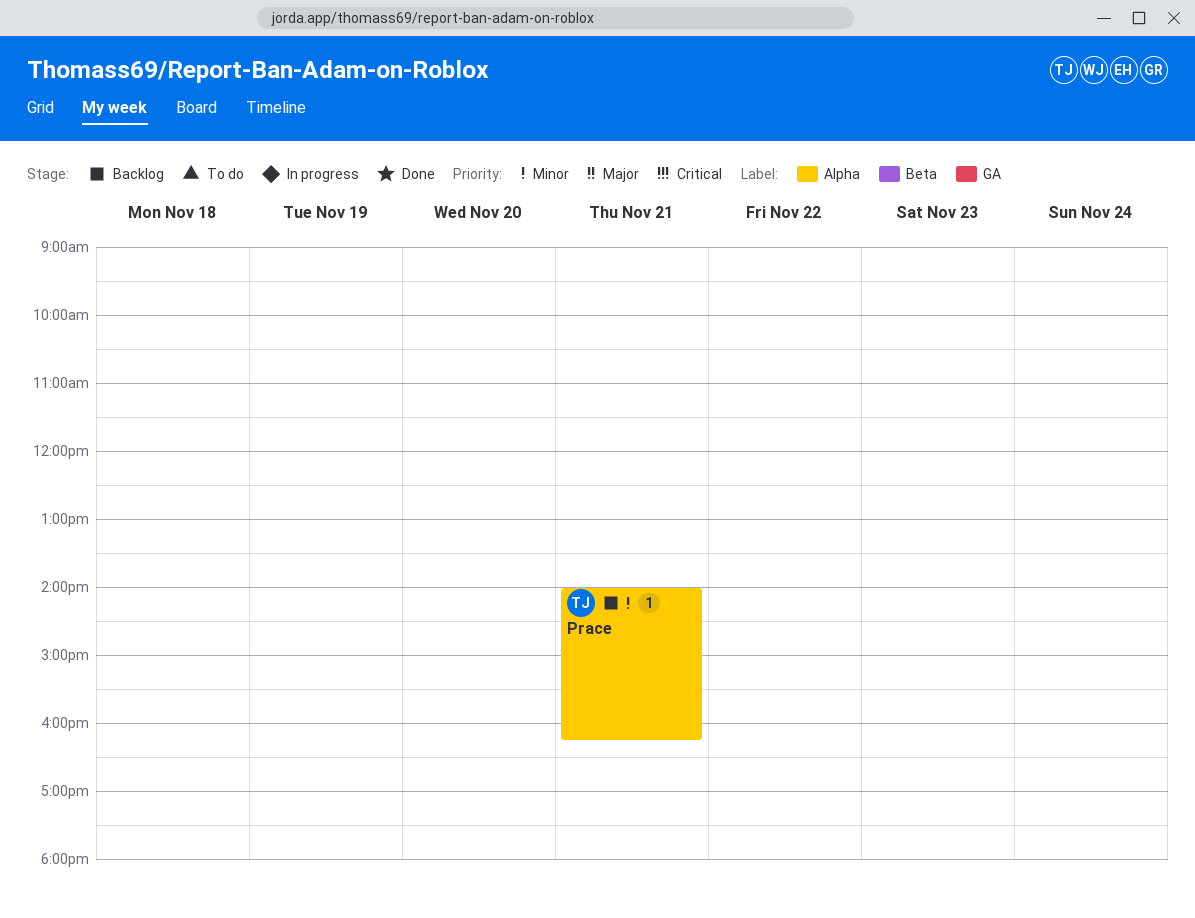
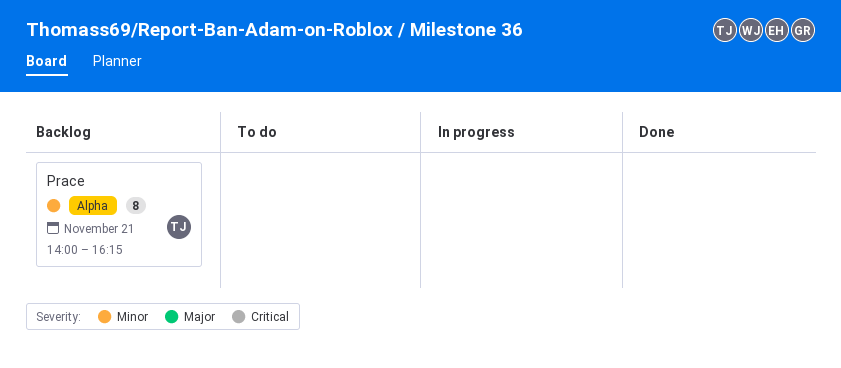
Prace, estimate: 1 -> 8

